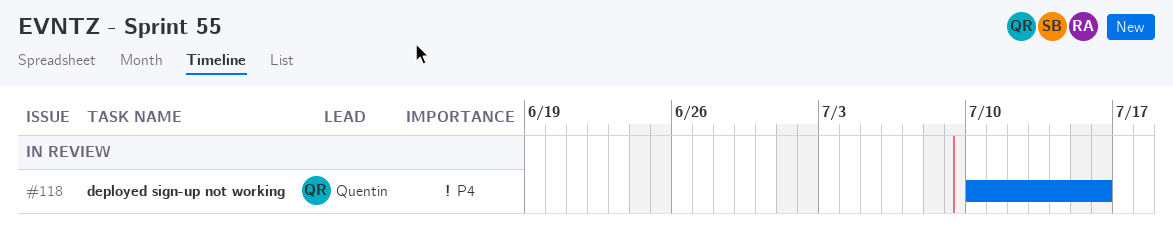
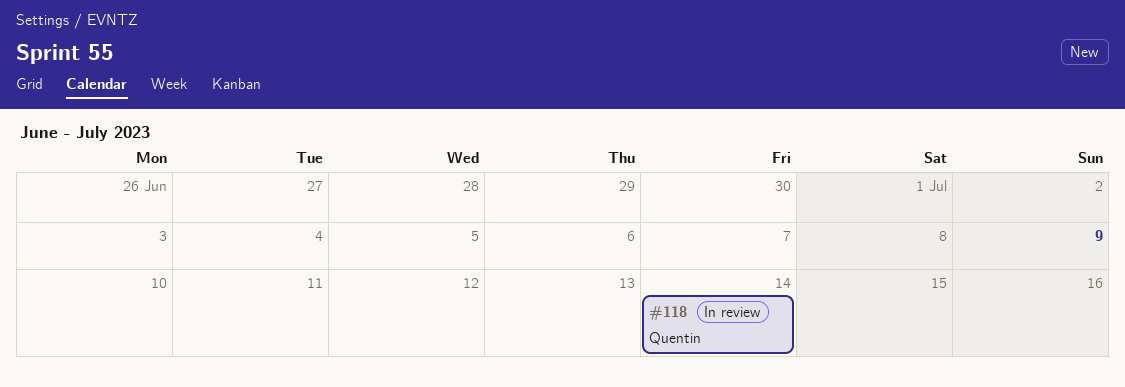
#118, due: Jul 16 -> Jul 14

